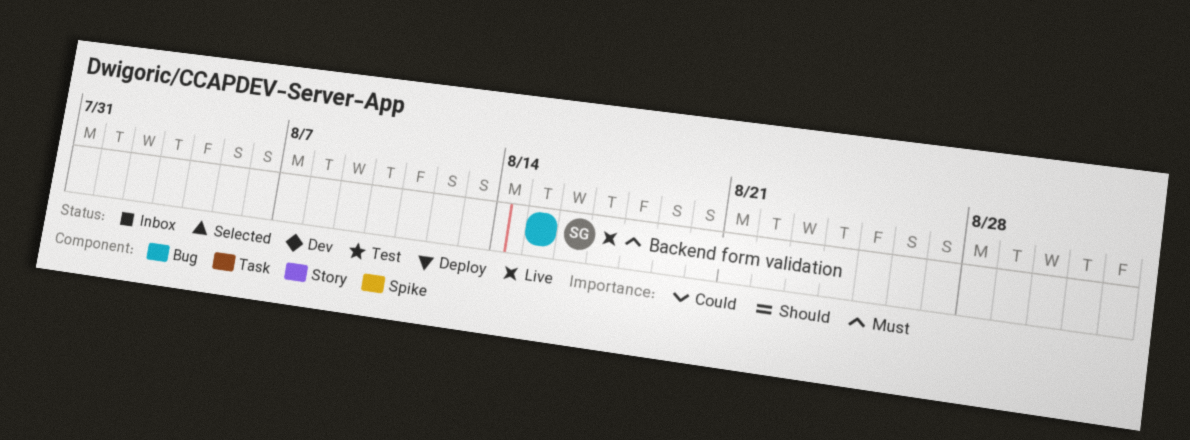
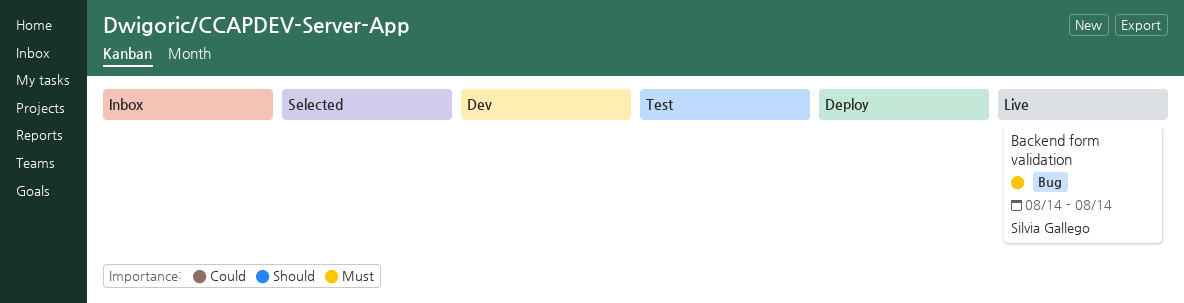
Backend form validation, start: Aug 15 -> Aug 14
Backend form validation, due: Aug 15 -> Aug 14

